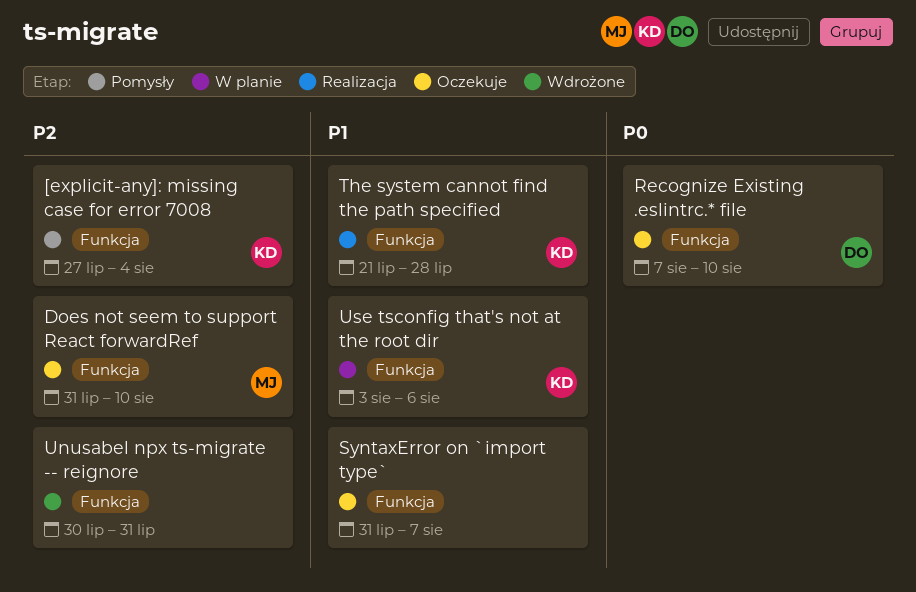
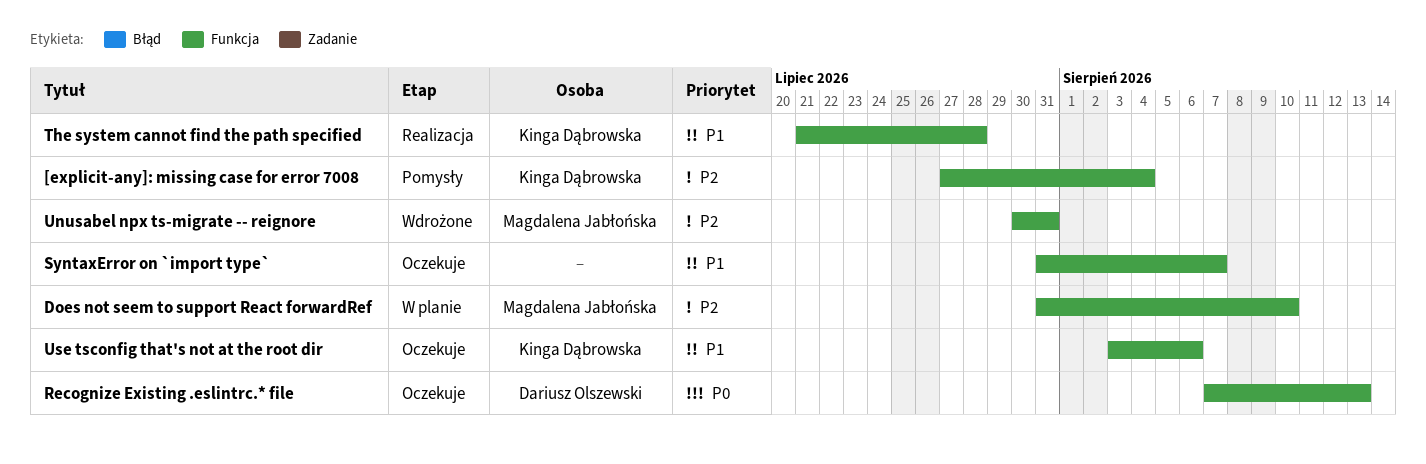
Does not seem to support React forwardRef, status: Oczekuje -> W planie
Recognize Existing .eslintrc.* file, due: Aug 10 -> Aug 13
Unusabel npx ts-migrate -- reignore, owner: none -> Magdalena Jabłońska
Use tsconfig that's not at the root dir, status: W planie -> Oczekuje

